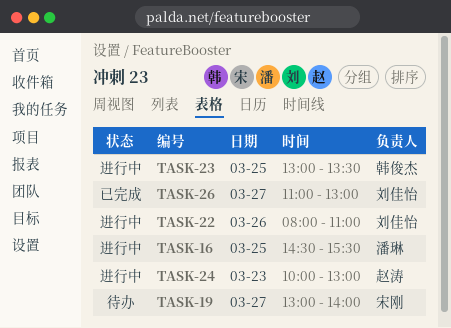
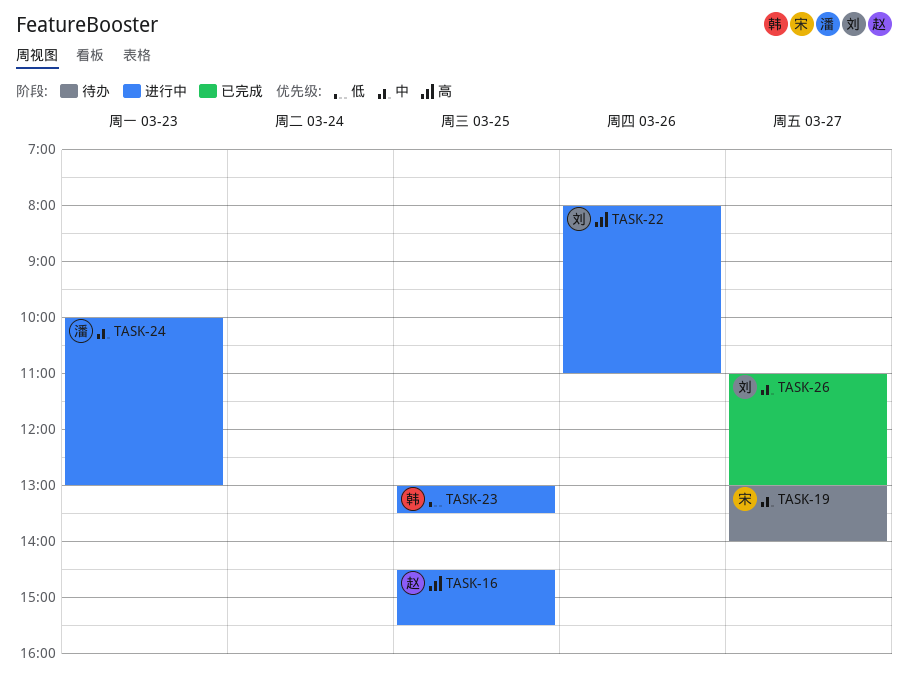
TASK-16, owner: 潘琳 -> 赵涛
TASK-24, owner: 赵涛 -> 潘琳

